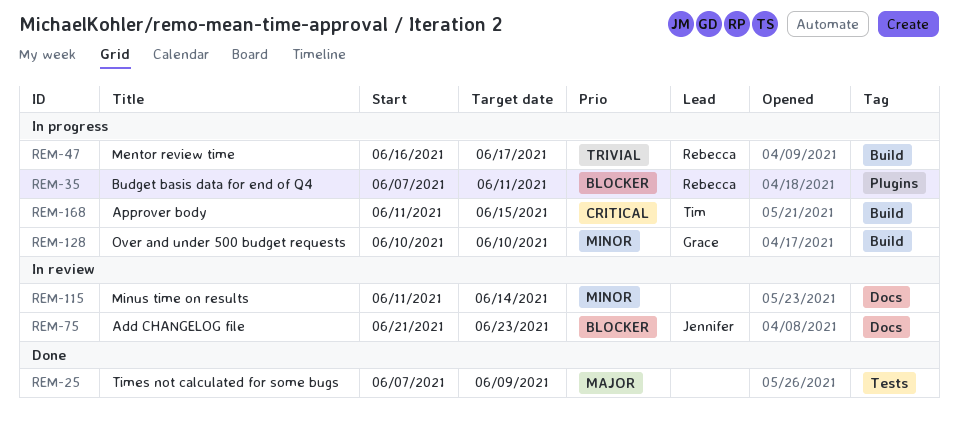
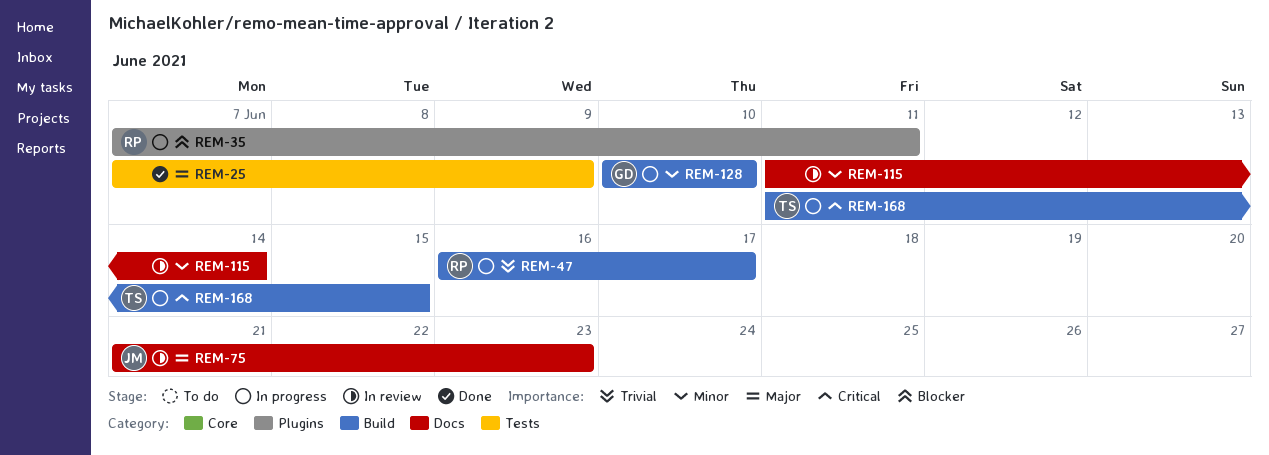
REM-75, priority: Blocker -> Major

